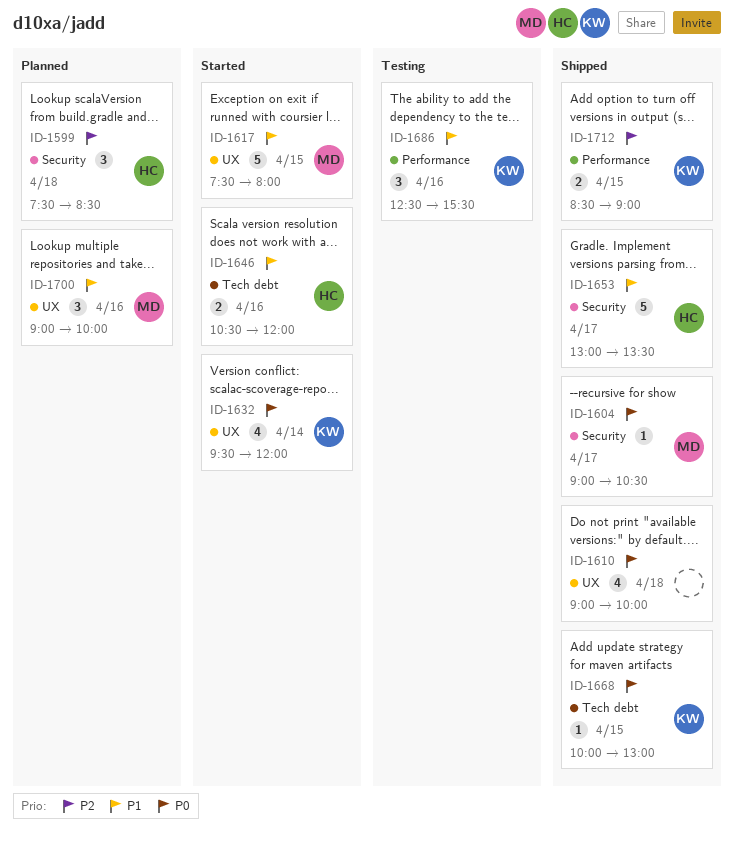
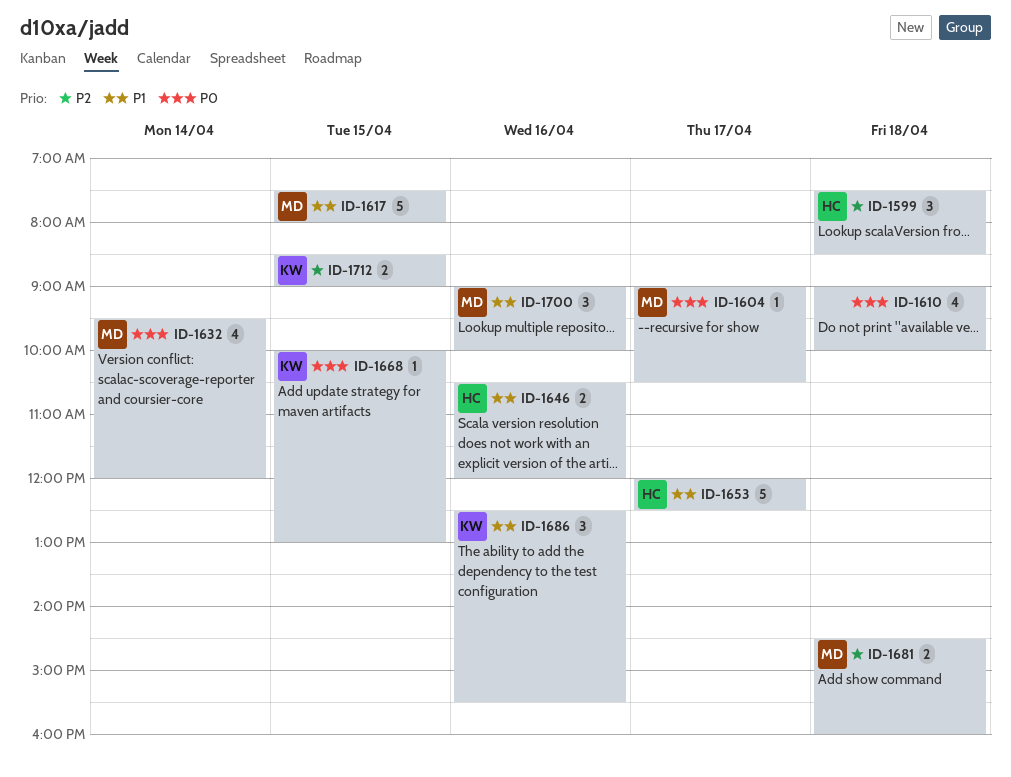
ID-1632, owner: KW -> MD
ID-1653, begins: 13:00 -> 12:00
ID-1653, ends: 13:30 -> 12:30
ID-1681: none -> present

